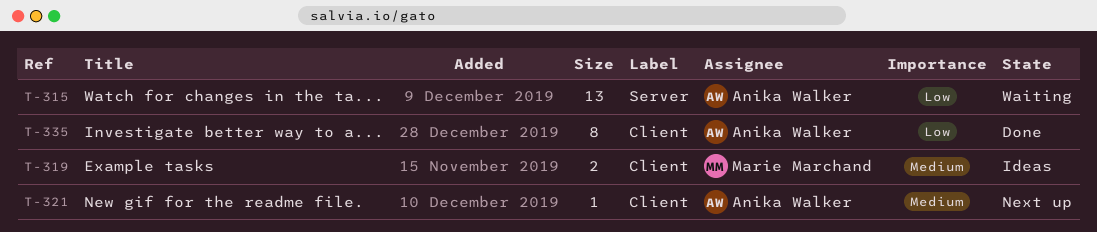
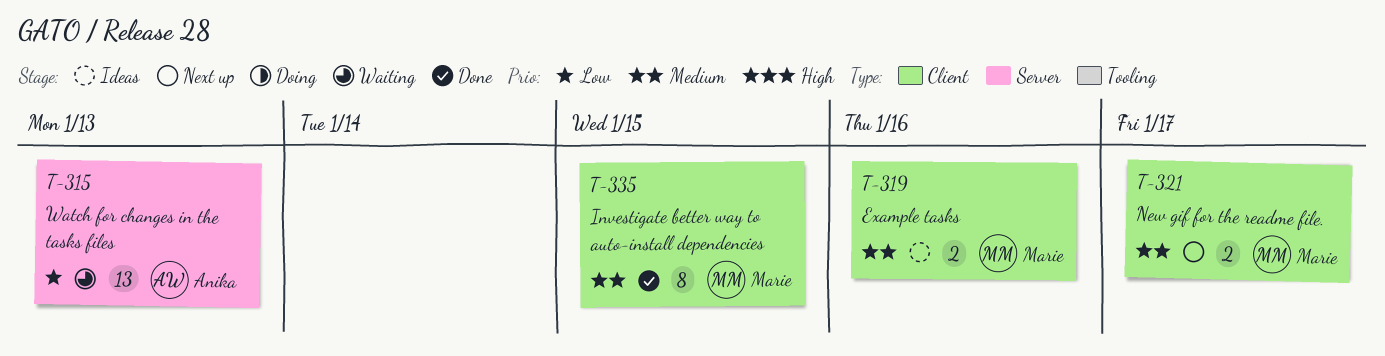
T-321, owner: Anika Walker -> Marie Marchand
T-321, estimate: 1 -> 2
T-335, owner: Anika Walker -> Marie Marchand
T-335, priority: Low -> Medium

